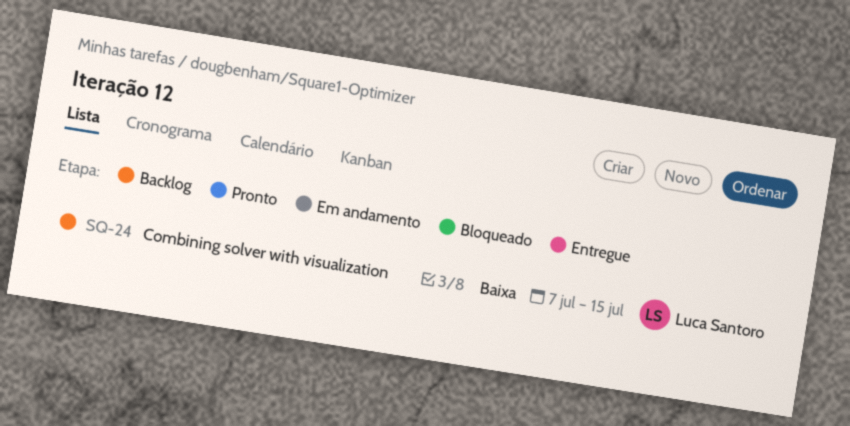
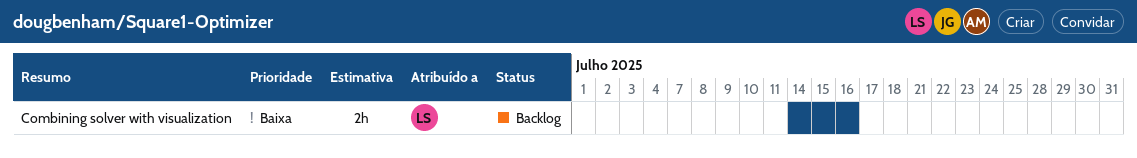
Combining solver with visualization, start: Jul 7 -> Jul 14
Combining solver with visualization, due: Jul 15 -> Jul 16

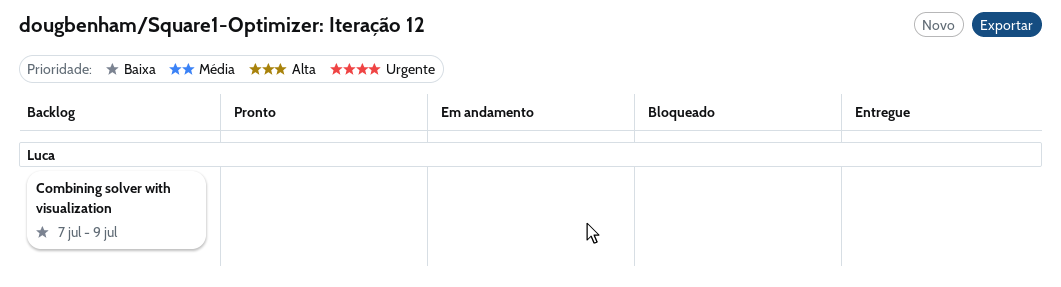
Combining solver with visualization, start: Jul 14 -> Jul 7
Combining solver with visualization, due: Jul 16 -> Jul 9

